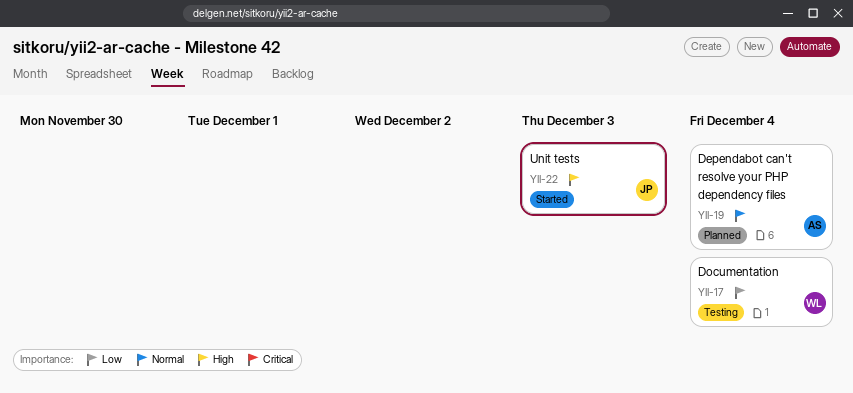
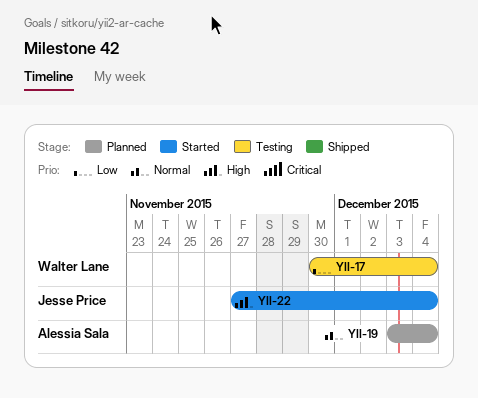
YII-22, due: Dec 3 -> Dec 4

